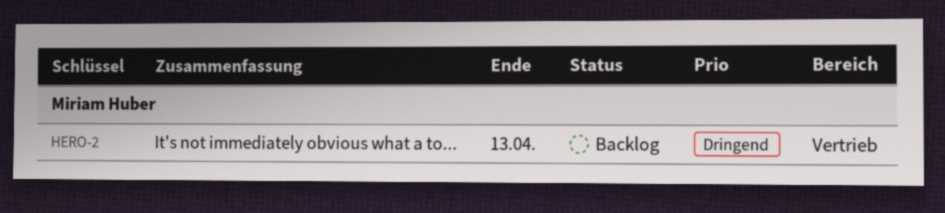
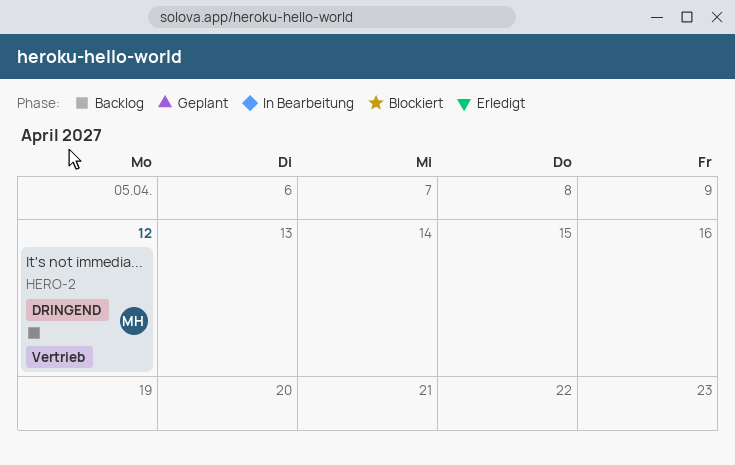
HERO-2, due: Apr 13 -> Apr 12

